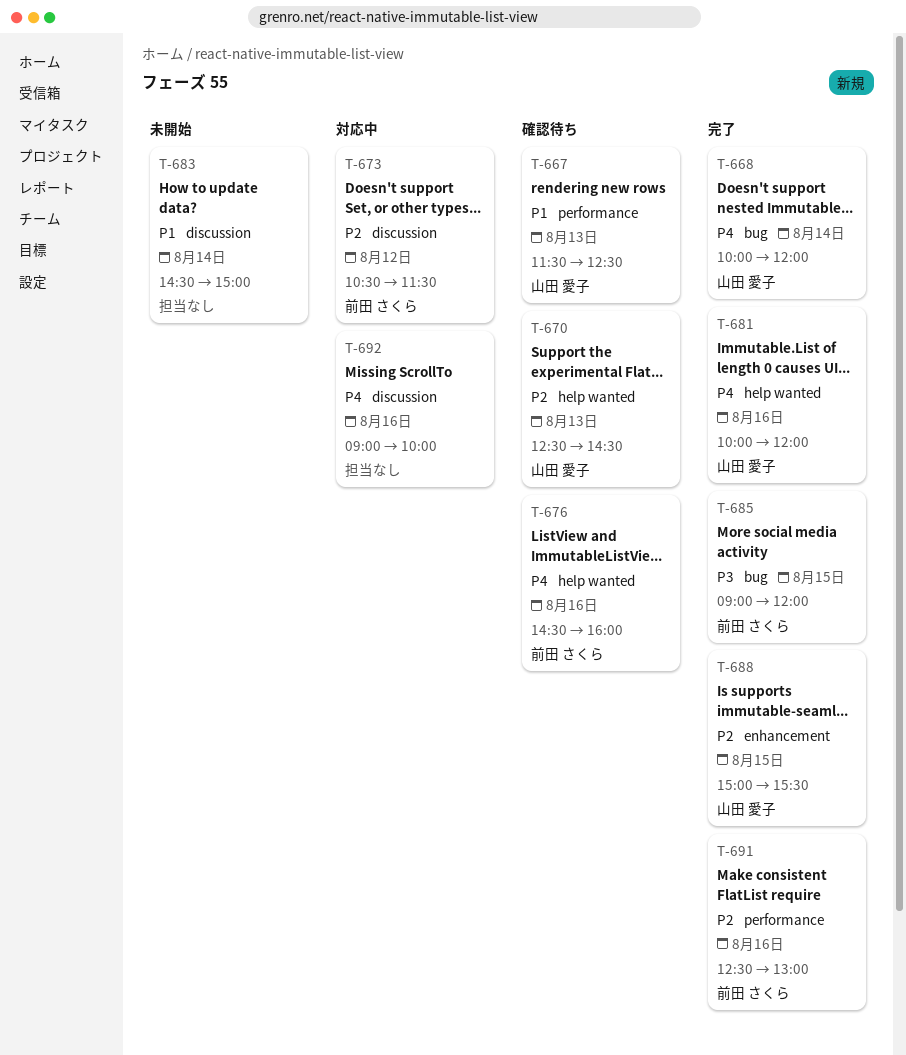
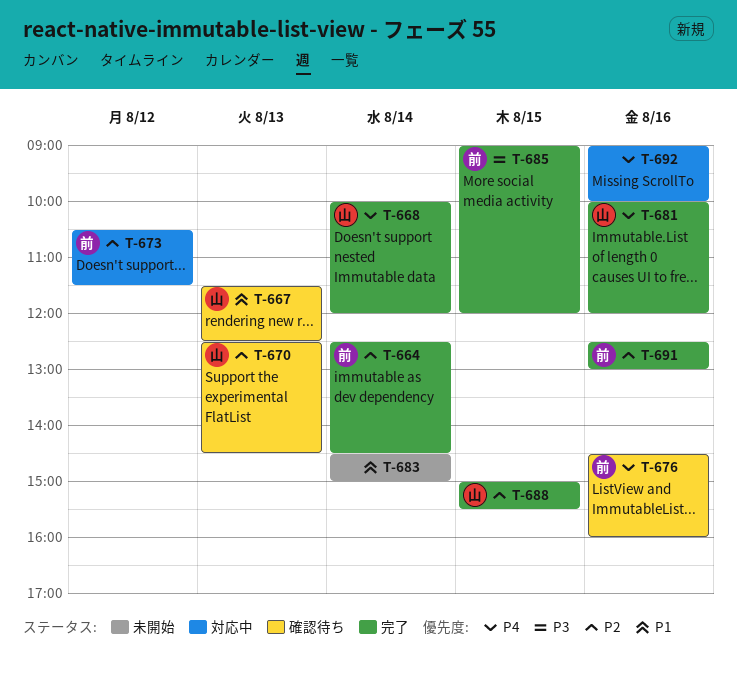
T-664: none -> present

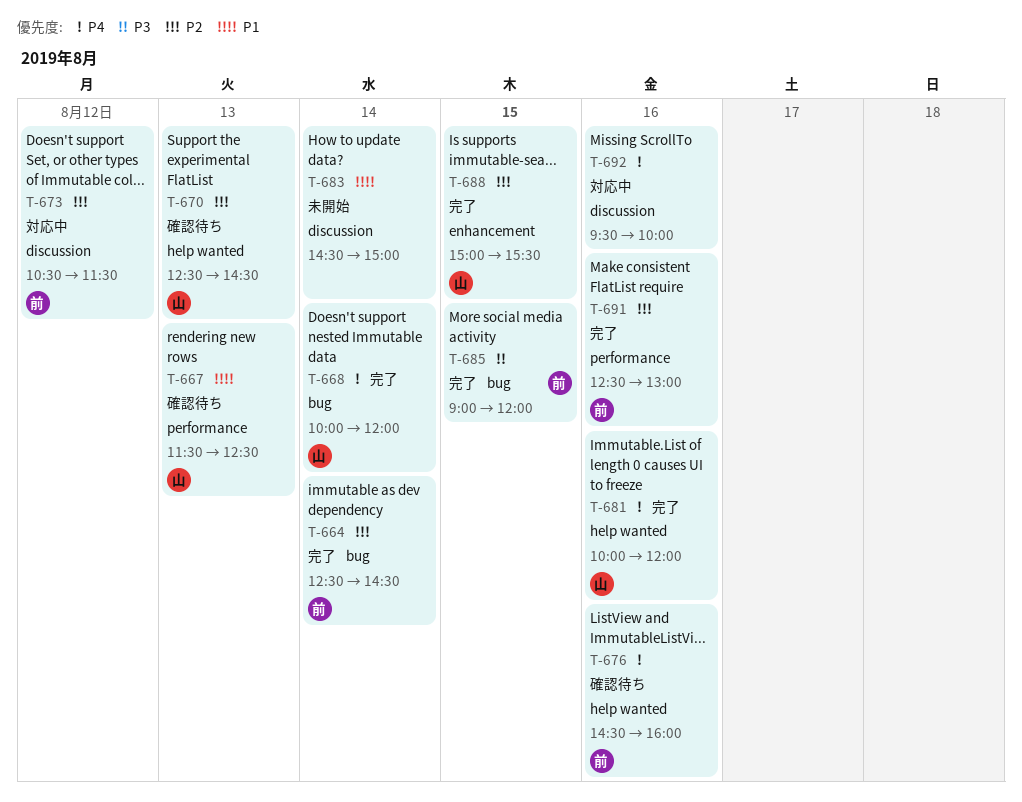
T-692, begins: 09:00 -> 09:30

